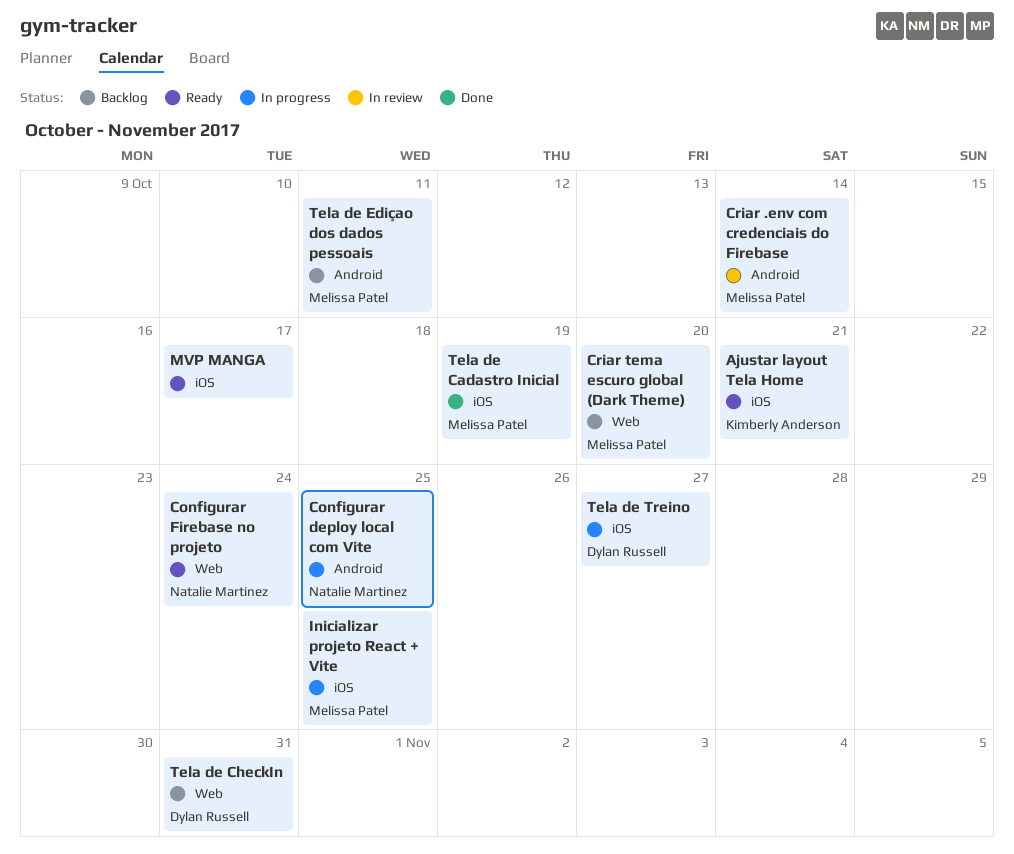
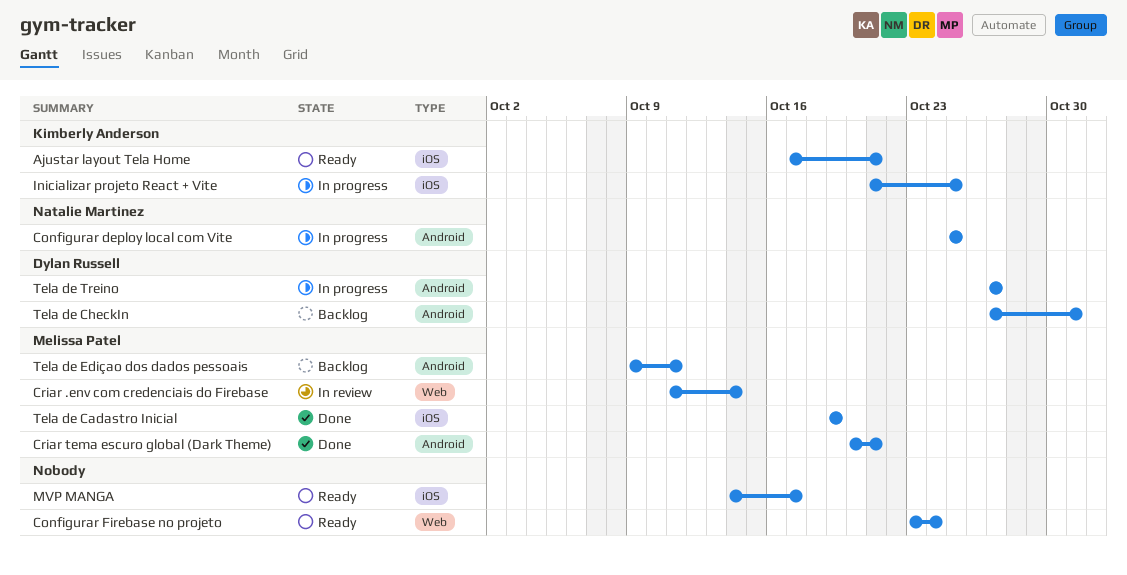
Configurar Firebase no projeto, owner: Natalie Martinez -> none
Criar .env com credenciais do Firebase, label: Android -> Web
Criar tema escuro global (Dark Theme), status: Backlog -> Done
Criar tema escuro global (Dark Theme), label: Web -> Android
Criar tema escuro global (Dark Theme), due: Oct 20 -> Oct 21
Inicializar projeto React + Vite, owner: Melissa Patel -> Kimberly Anderson
Tela de CheckIn, label: Web -> Android
Tela de Treino, label: iOS -> Android

